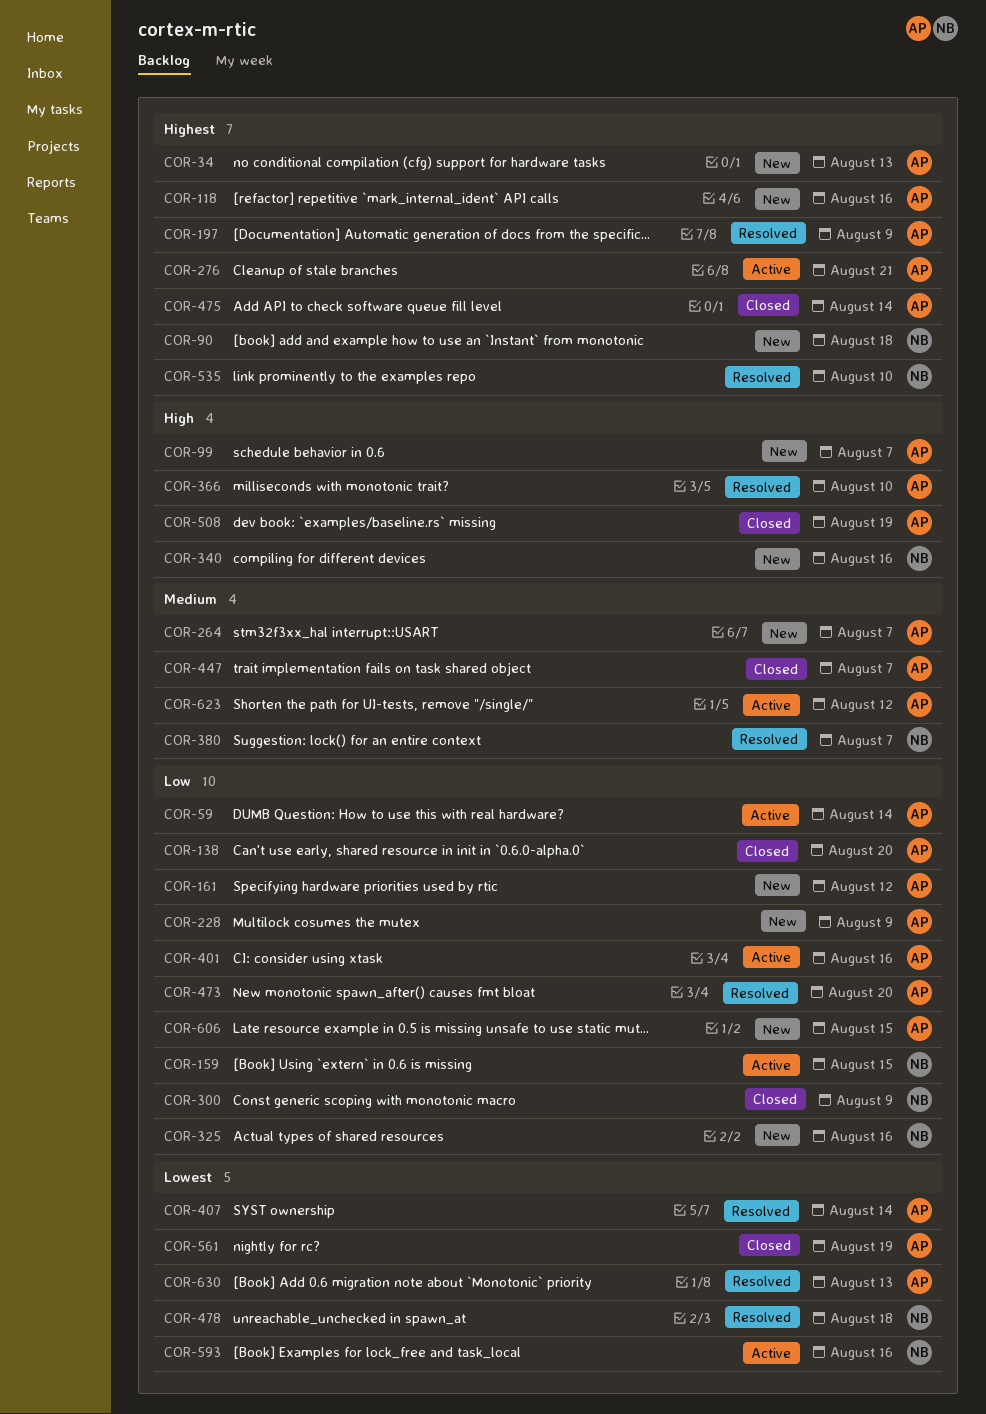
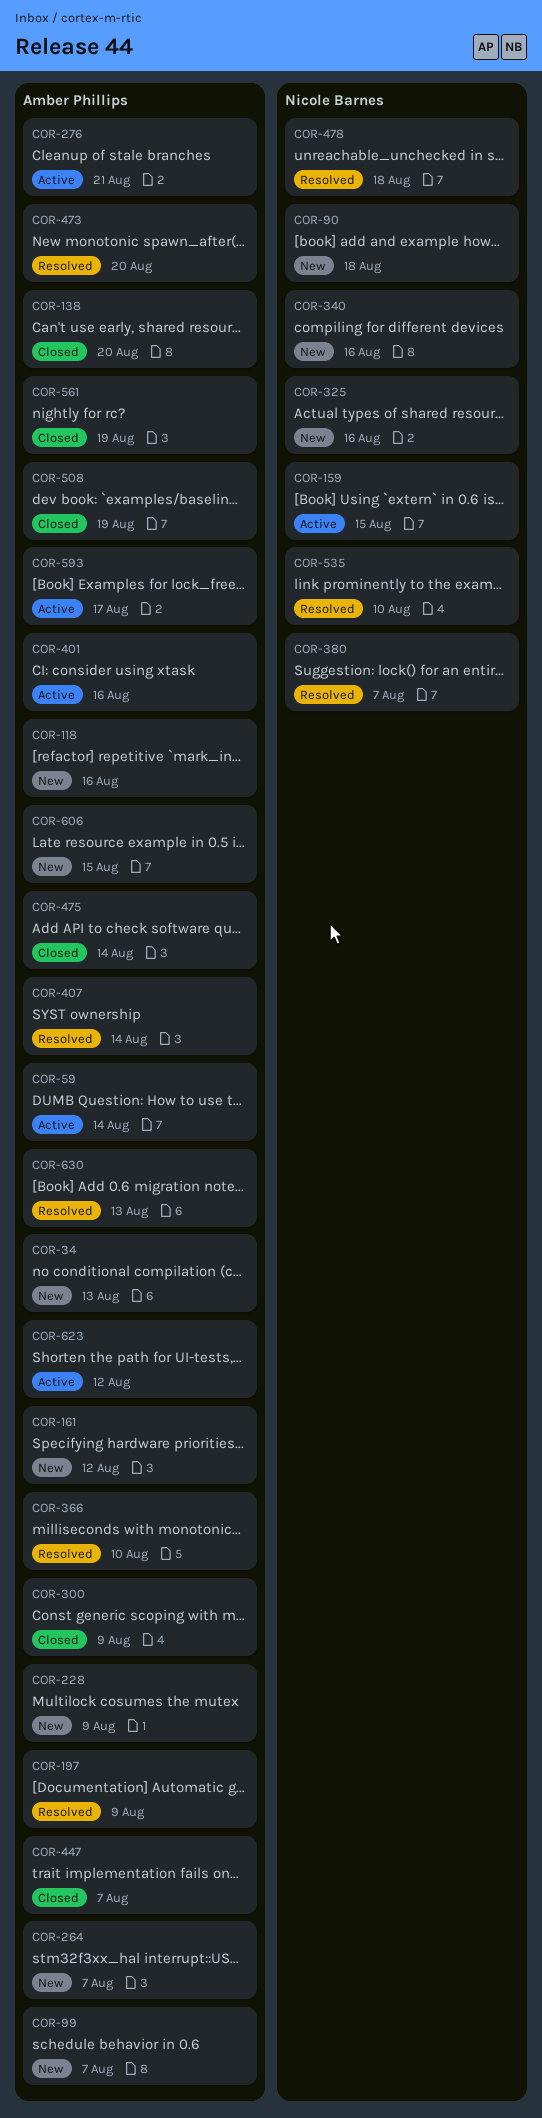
COR-300, owner: Nicole Barnes -> Amber Phillips
COR-593, owner: Nicole Barnes -> Amber Phillips
COR-593, due: Aug 16 -> Aug 17

